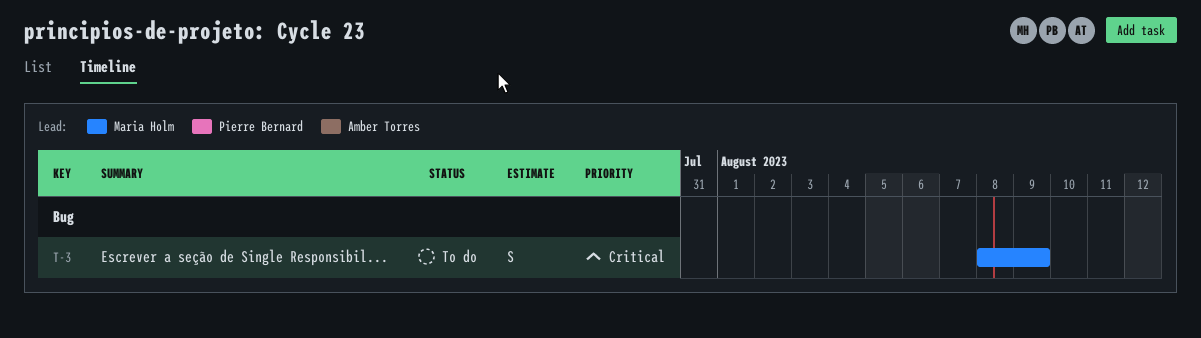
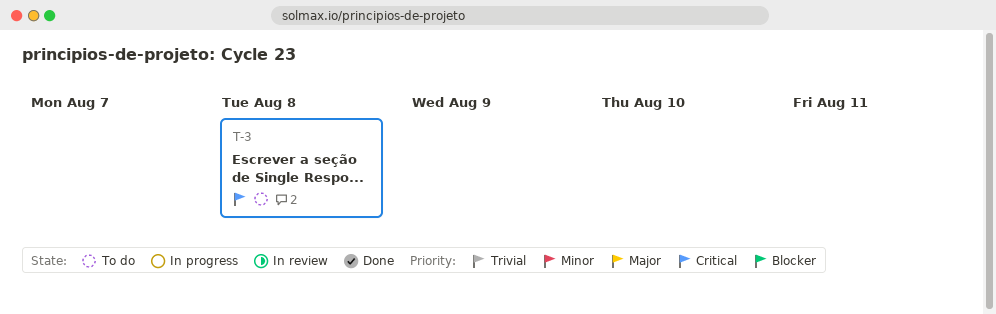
T-3, due: Aug 9 -> Aug 8

